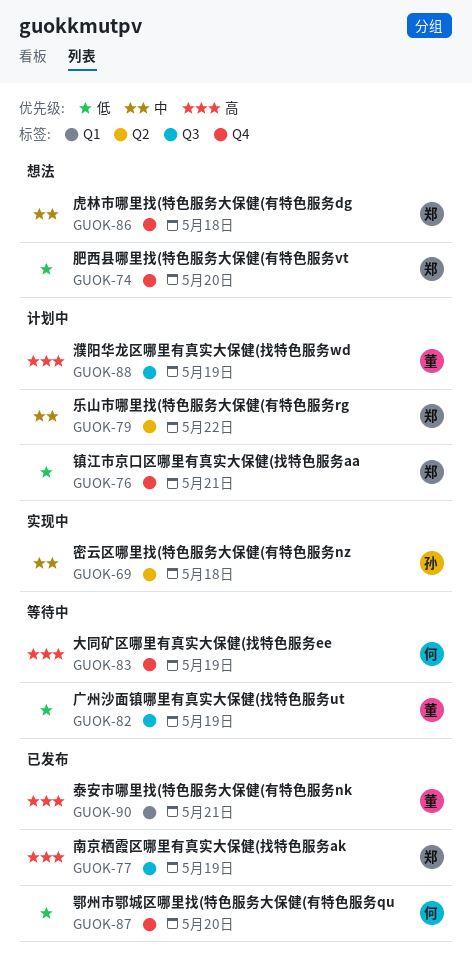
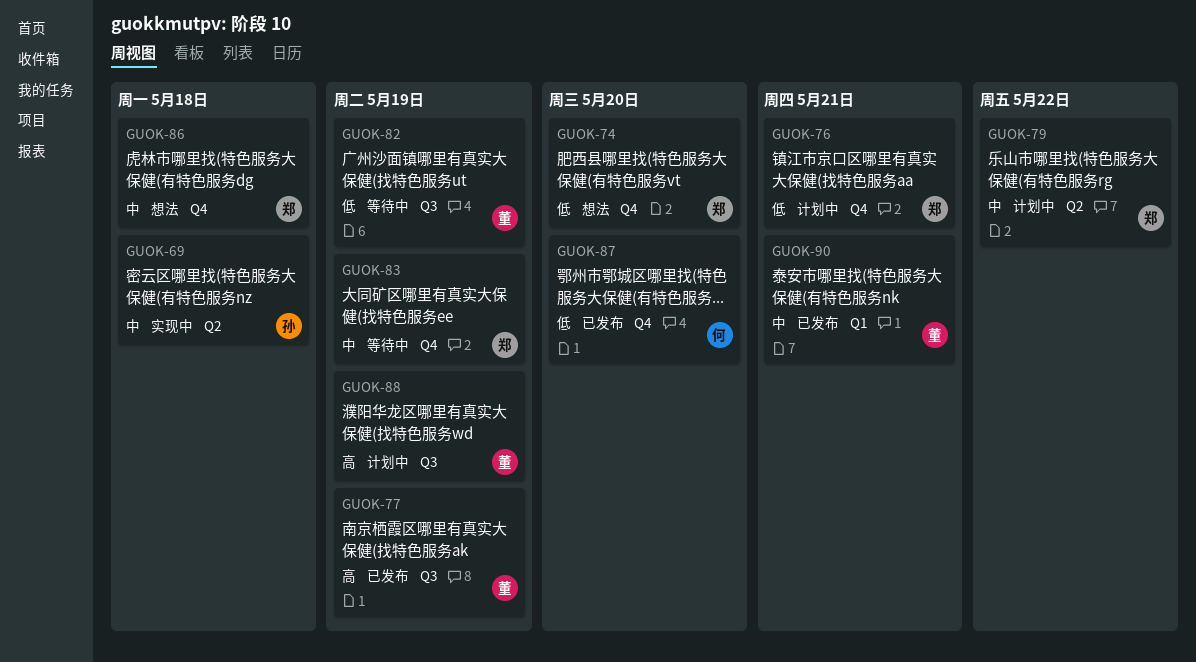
GUOK-77, owner: 郑 -> 董
GUOK-83, owner: 何 -> 郑
GUOK-83, priority: 高 -> 中
GUOK-90, priority: 高 -> 中

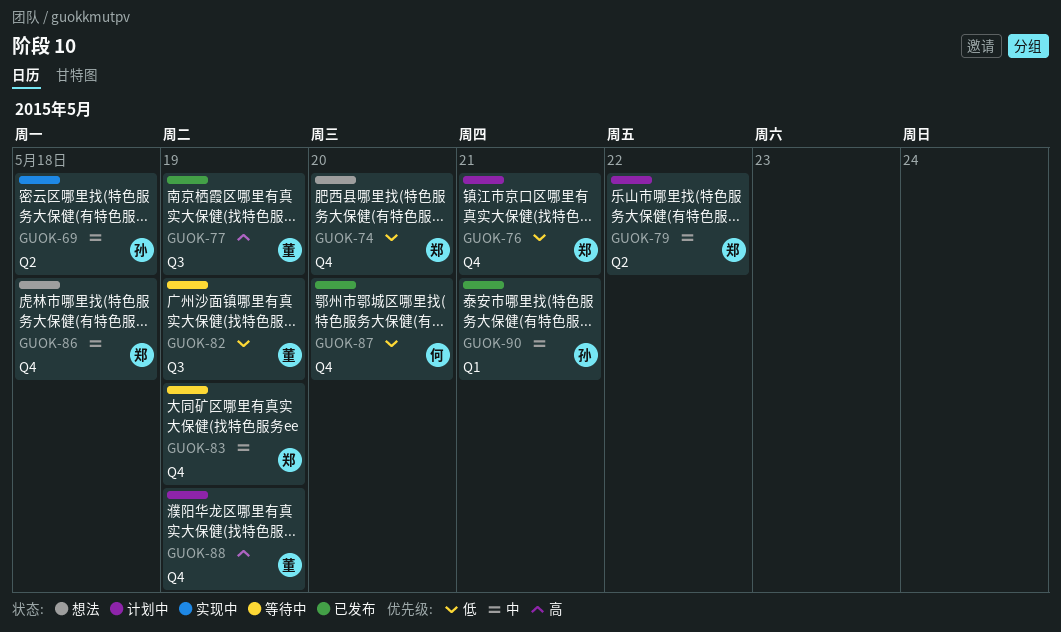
GUOK-88, label: Q3 -> Q4
GUOK-90, owner: 董 -> 孙

